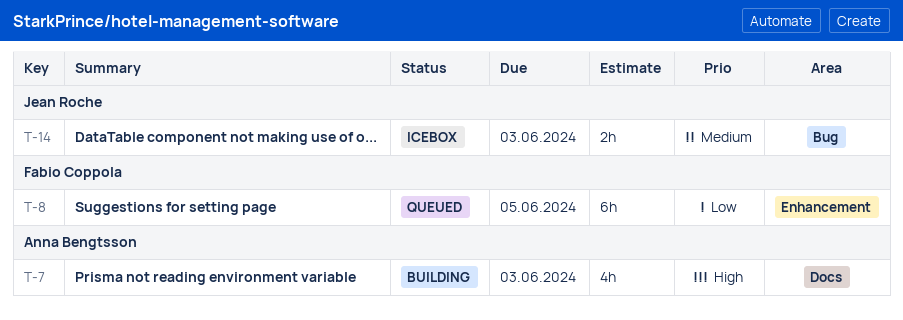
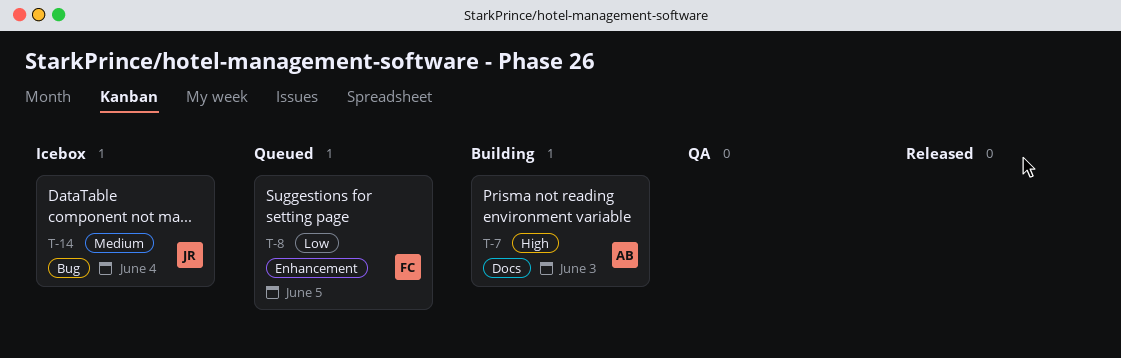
T-14, due: Jun 3 -> Jun 4

